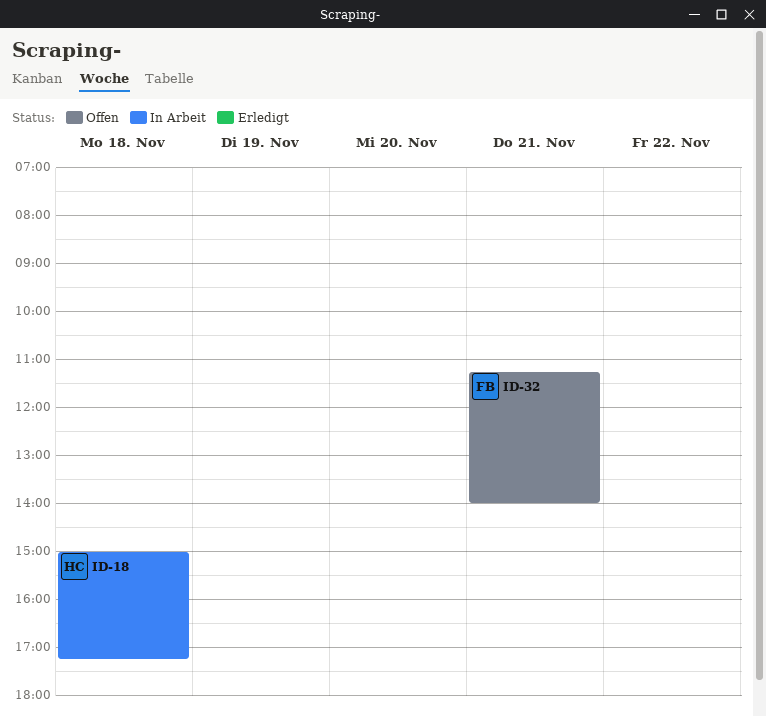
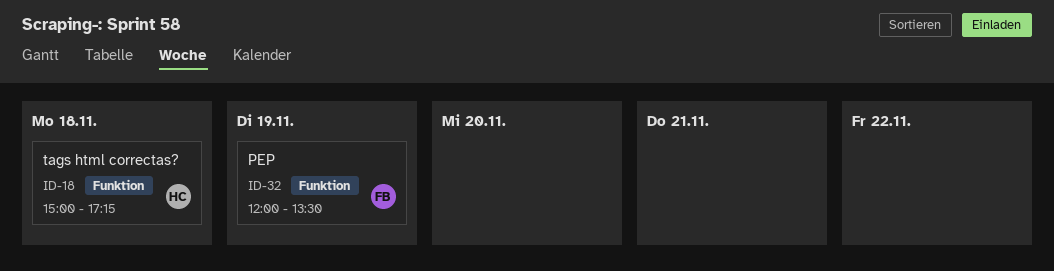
ID-32, day: Nov 21 -> Nov 19
ID-32, begins: 11:15 -> 12:00
ID-32, ends: 14:00 -> 13:30

